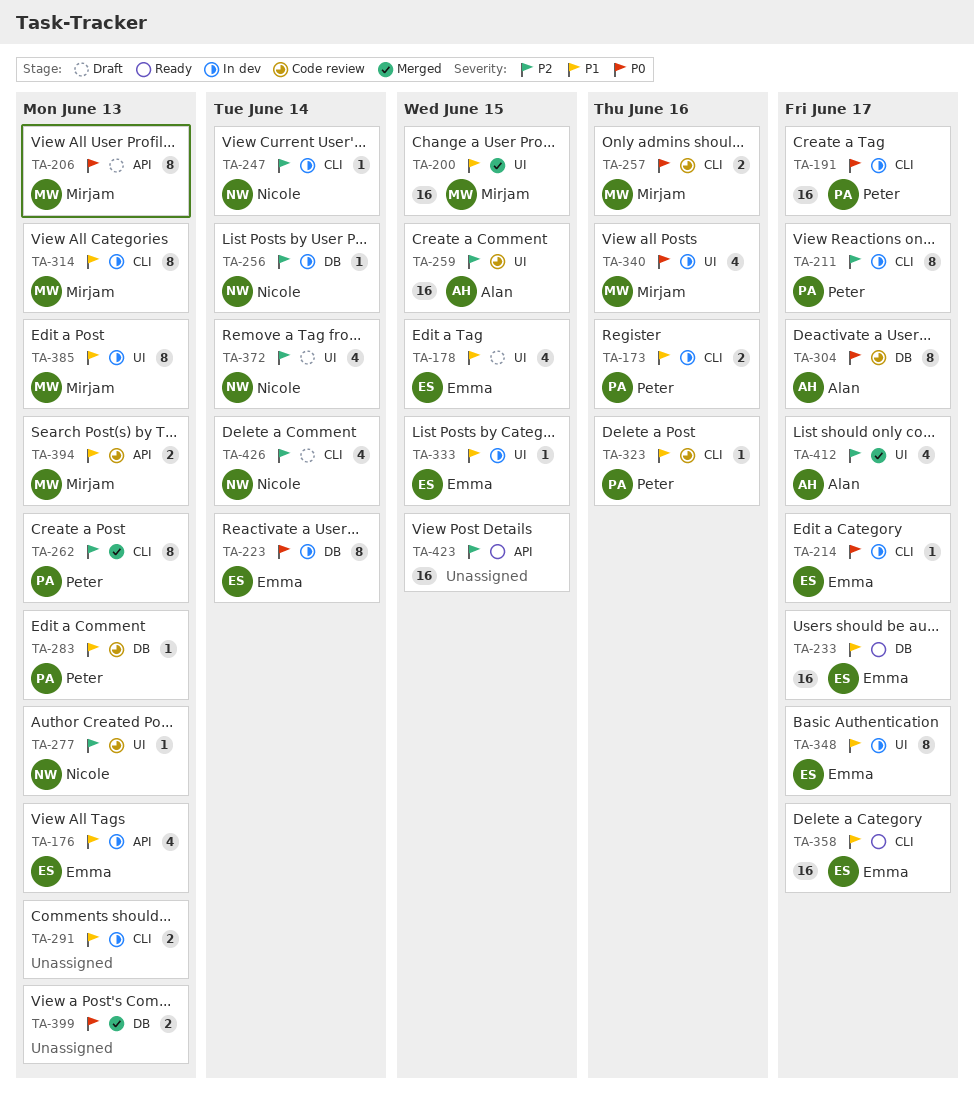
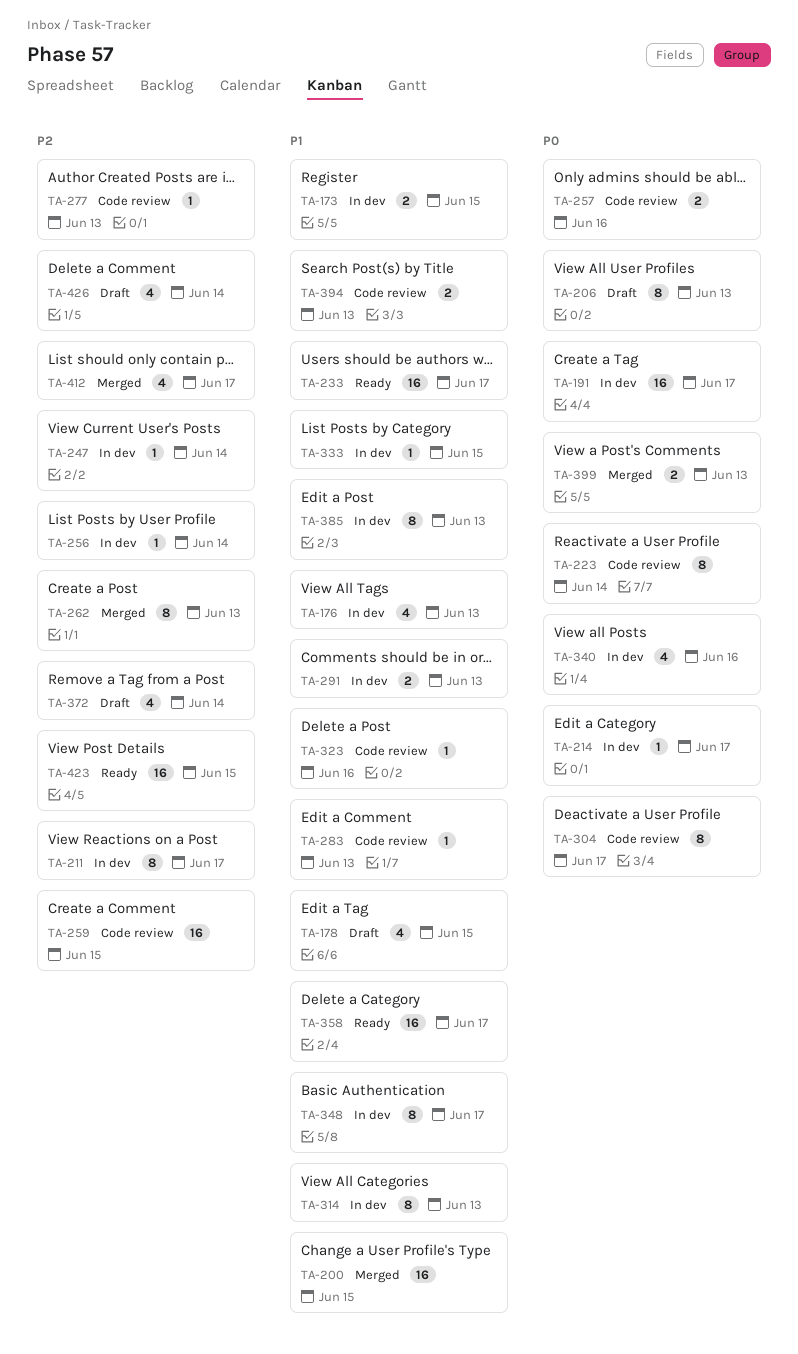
TA-173, due: Jun 16 -> Jun 15
TA-223, status: In dev -> Code review

